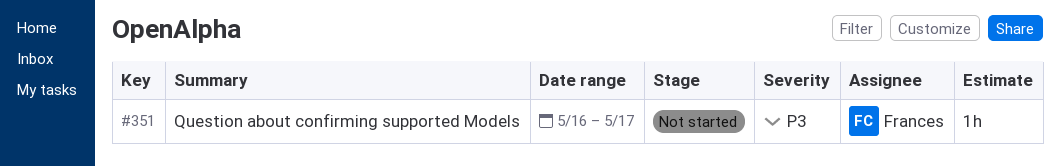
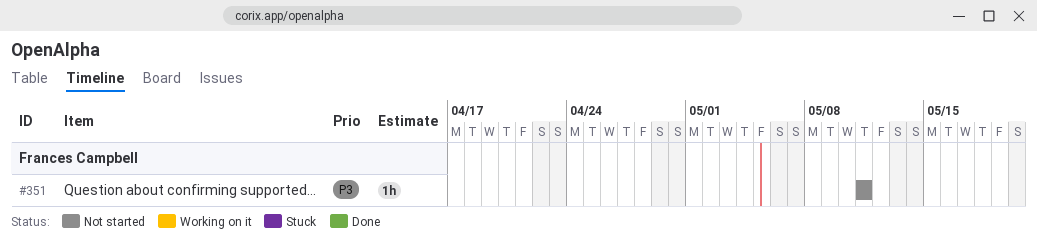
#351, start: May 16 -> May 11
#351, due: May 17 -> May 11

